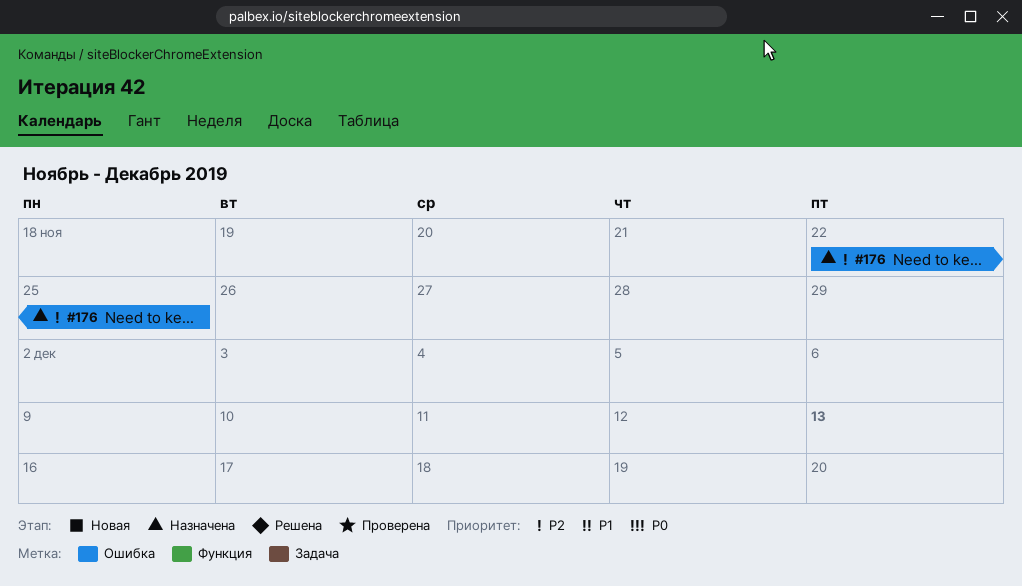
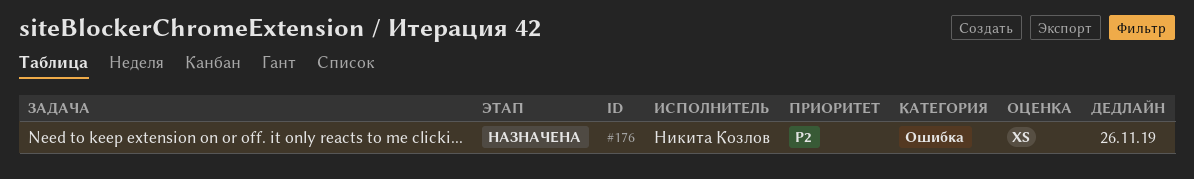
#176, due: Nov 25 -> Nov 26

